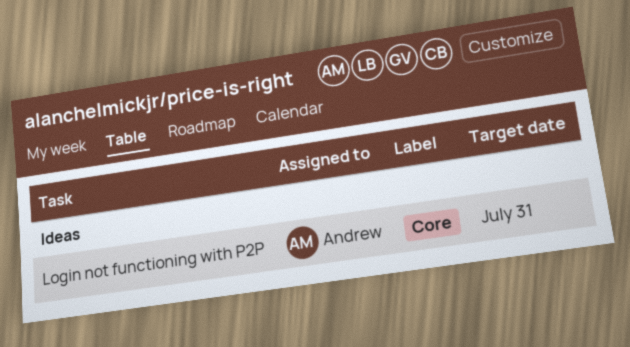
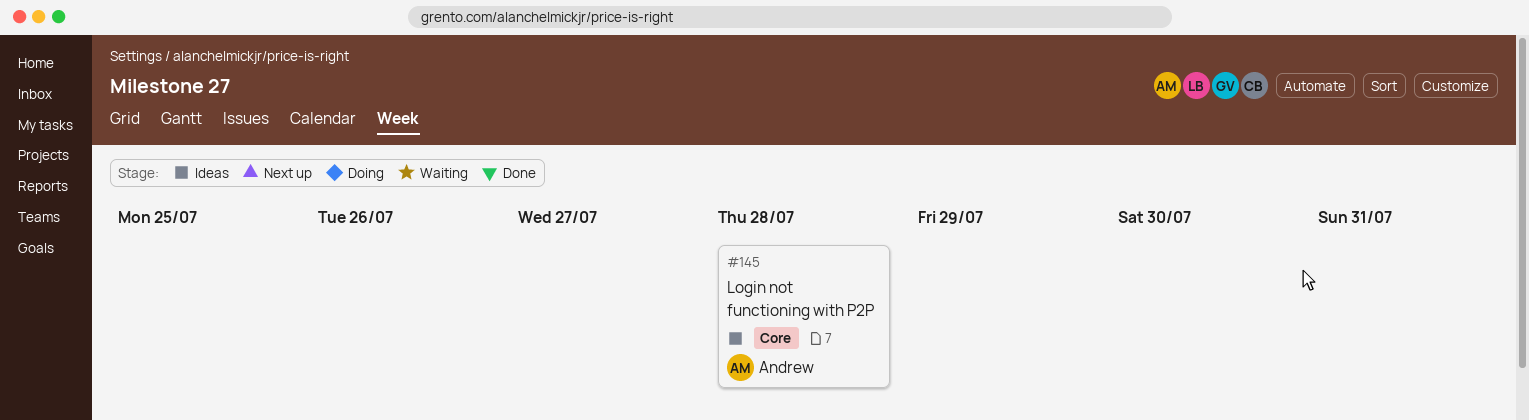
Login not functioning with P2P, due: Jul 31 -> Jul 28

